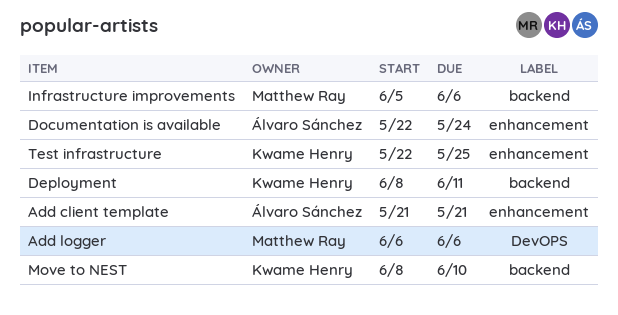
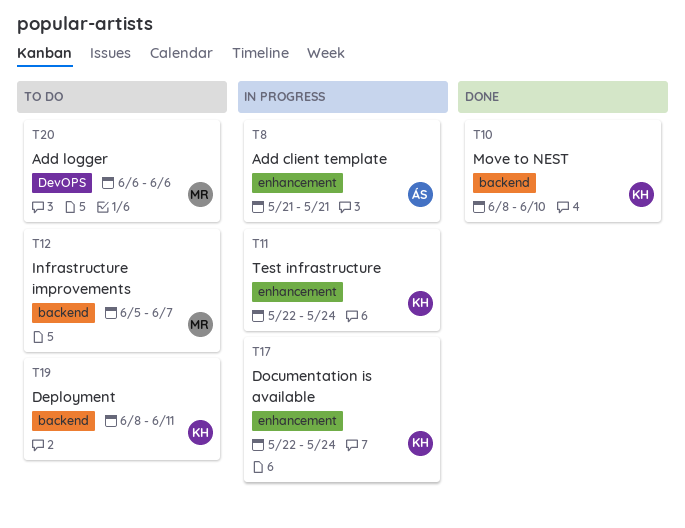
Documentation is available, owner: Álvaro Sánchez -> Kwame Henry
Infrastructure improvements, due: Jun 6 -> Jun 7
Test infrastructure, due: May 25 -> May 24

